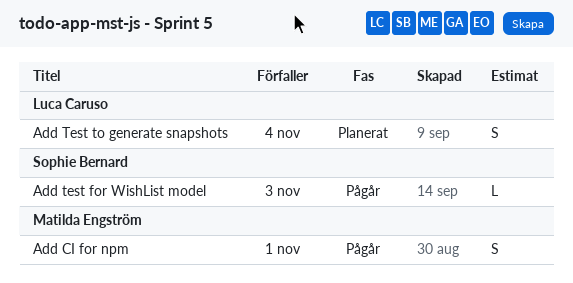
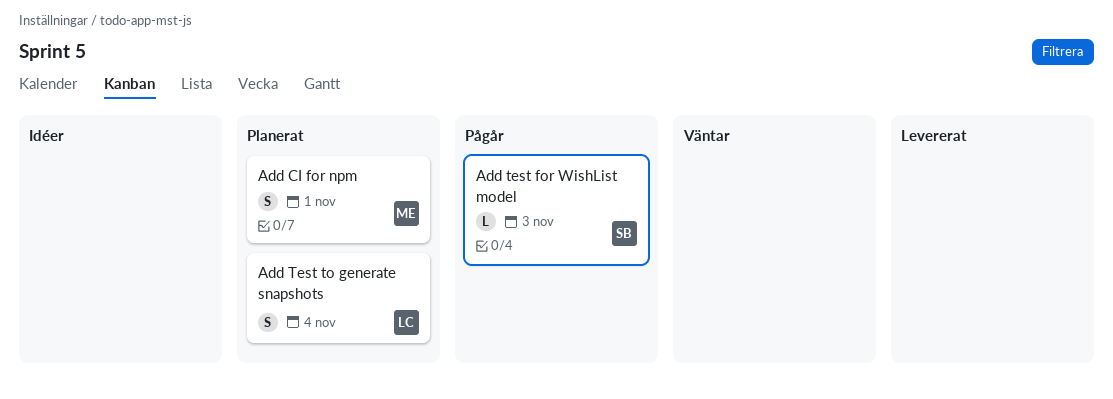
Add CI for npm, status: Pågår -> Planerat

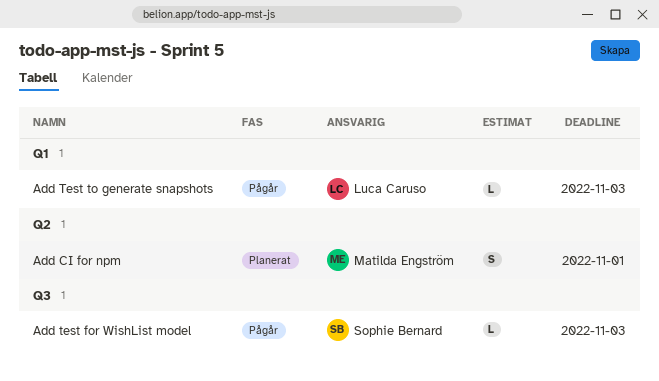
Add Test to generate snapshots, status: Planerat -> Pågår
Add Test to generate snapshots, estimate: S -> L
Add Test to generate snapshots, due: Nov 4 -> Nov 3

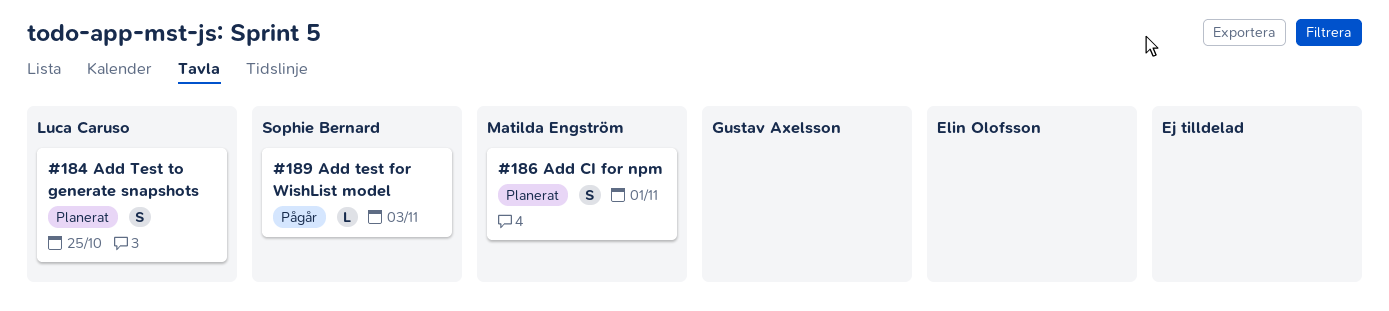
Add Test to generate snapshots, status: Pågår -> Planerat
Add Test to generate snapshots, estimate: L -> S
Add Test to generate snapshots, due: Nov 3 -> Oct 25

